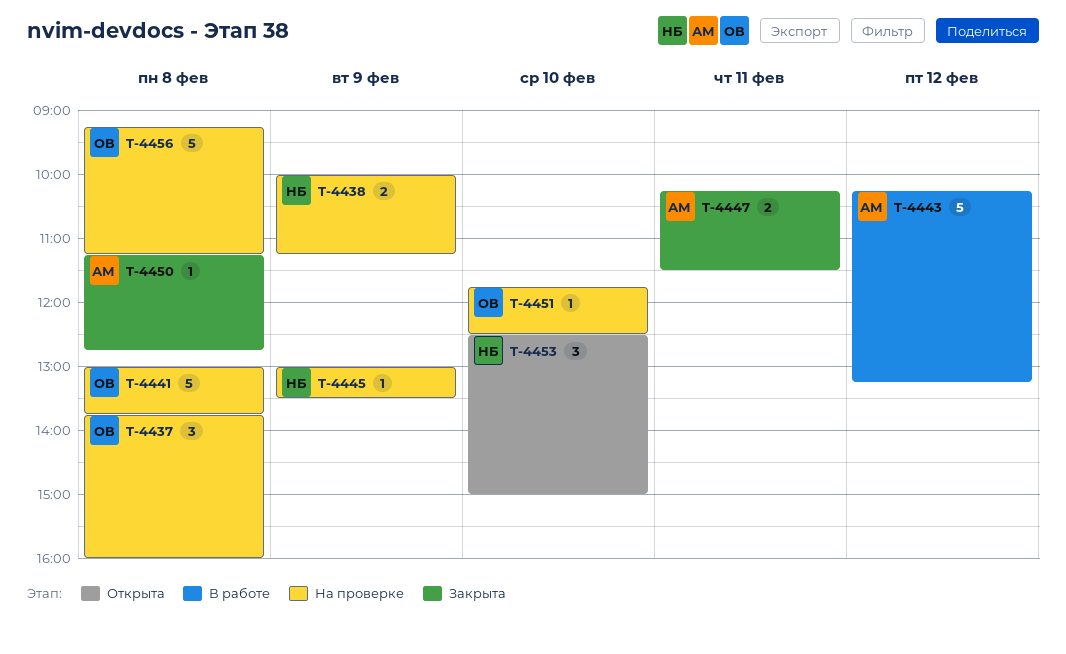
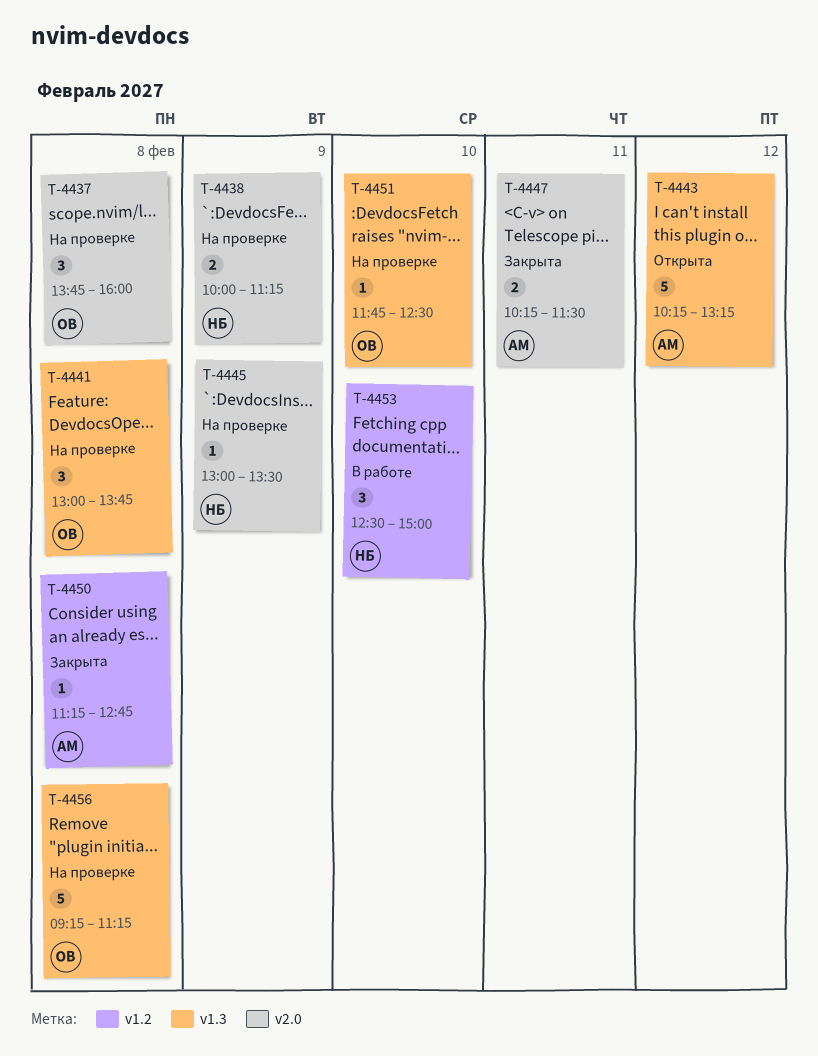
T-4441, estimate: 5 -> 3
T-4443, status: В работе -> Открыта
T-4453, status: Открыта -> В работе

